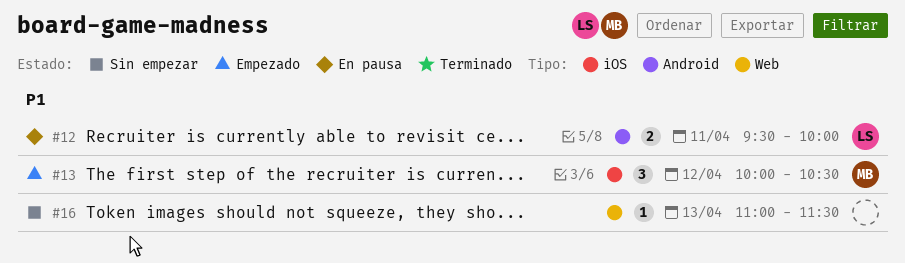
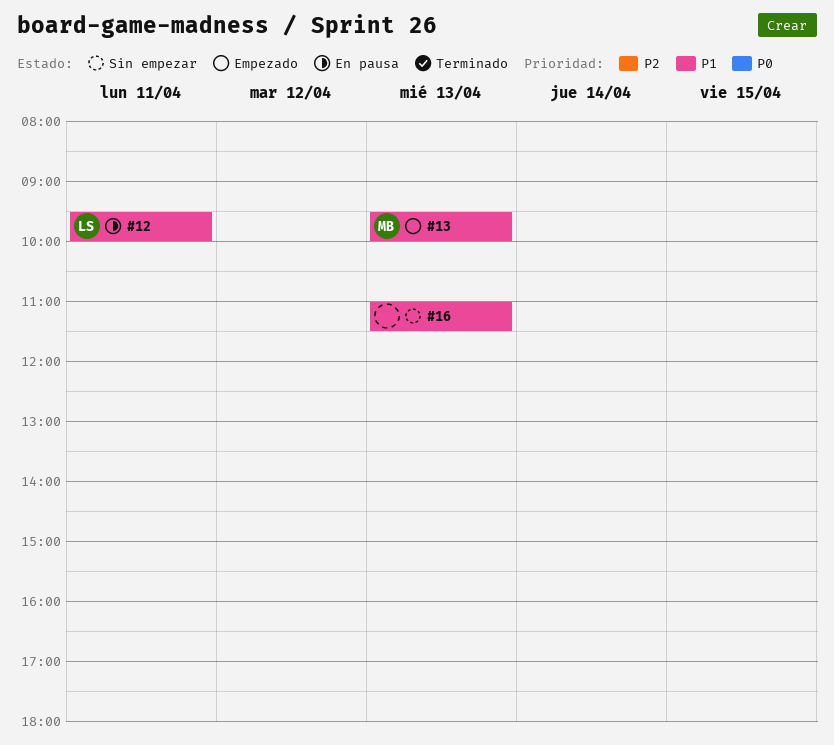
#13, day: Apr 12 -> Apr 13
#13, begins: 10:00 -> 09:30
#13, ends: 10:30 -> 10:00

